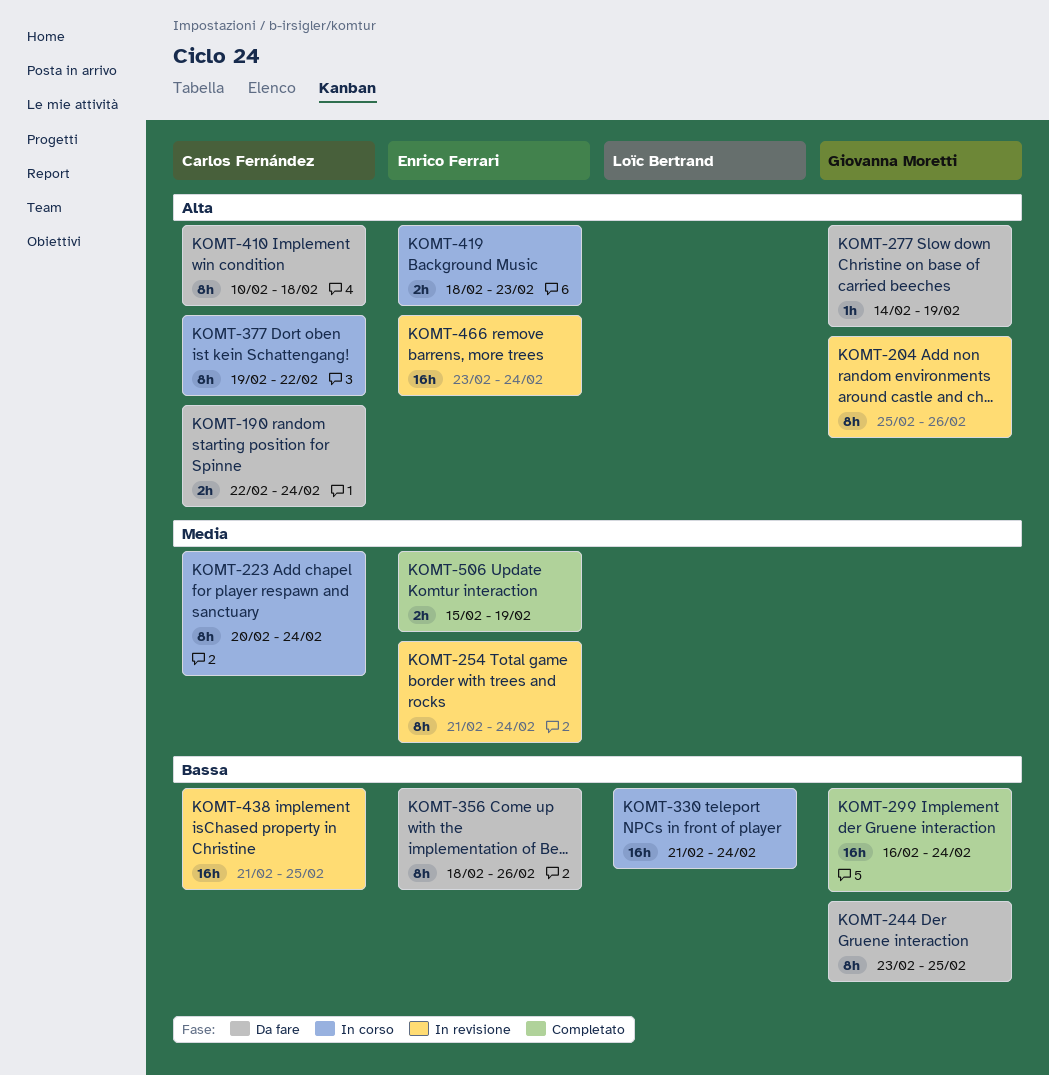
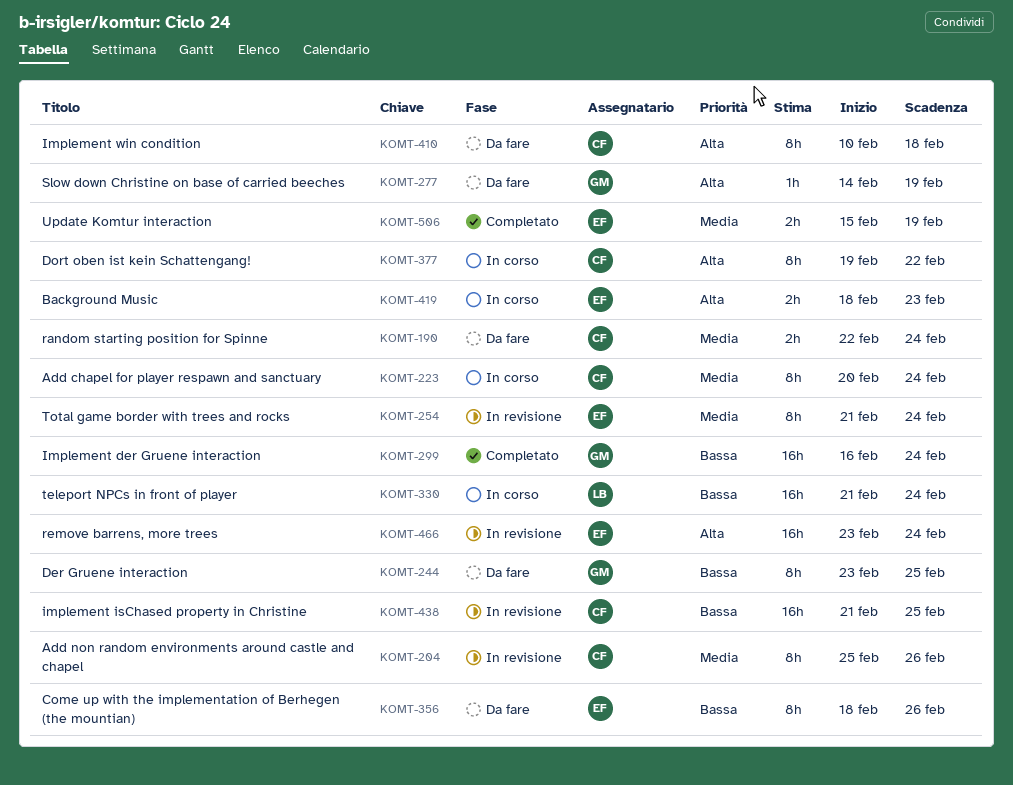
KOMT-190, priority: Alta -> Media
KOMT-204, owner: Giovanna Moretti -> Carlos Fernández
KOMT-204, priority: Alta -> Media

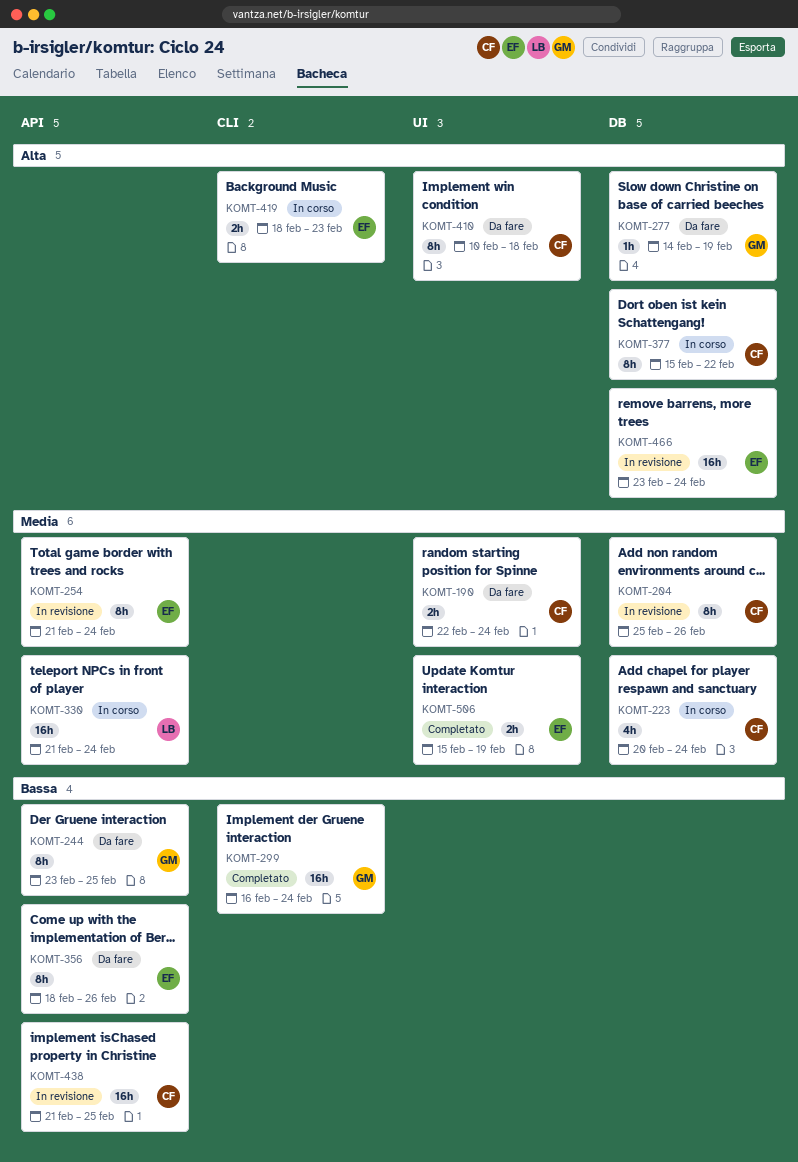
KOMT-223, estimate: 8h -> 4h
KOMT-330, priority: Bassa -> Media
KOMT-377, start: Feb 19 -> Feb 15

